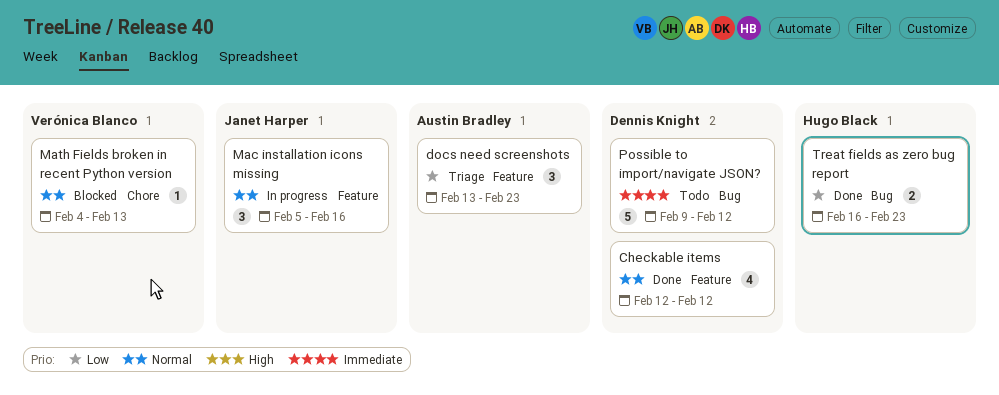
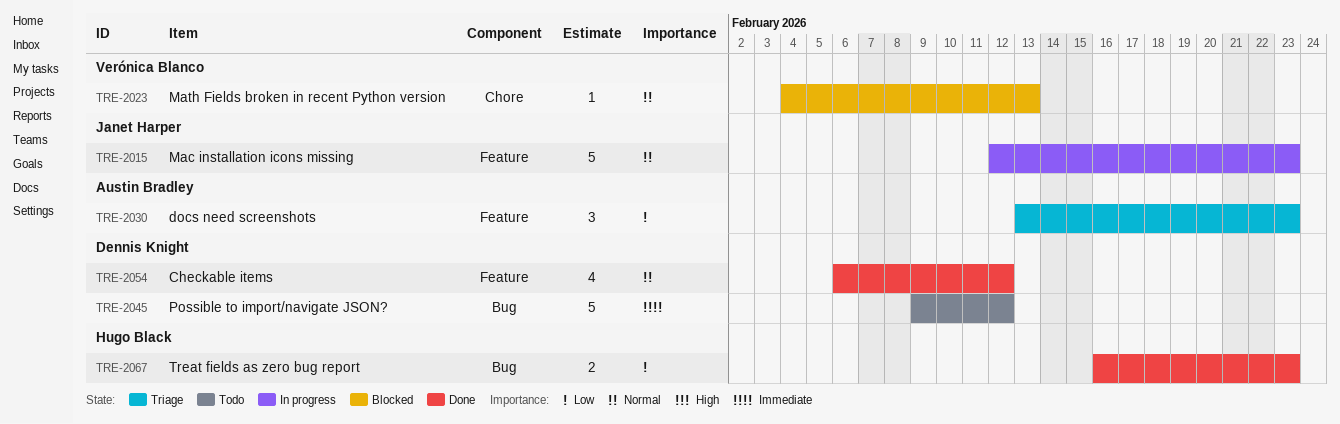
Checkable items, start: Feb 12 -> Feb 6
Mac installation icons missing, estimate: 3 -> 5
Mac installation icons missing, start: Feb 5 -> Feb 12
Mac installation icons missing, due: Feb 16 -> Feb 23

